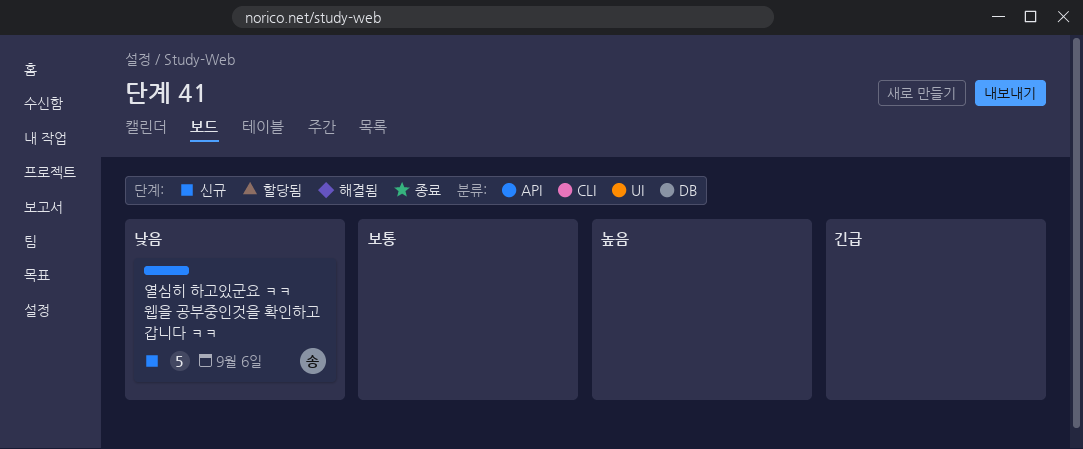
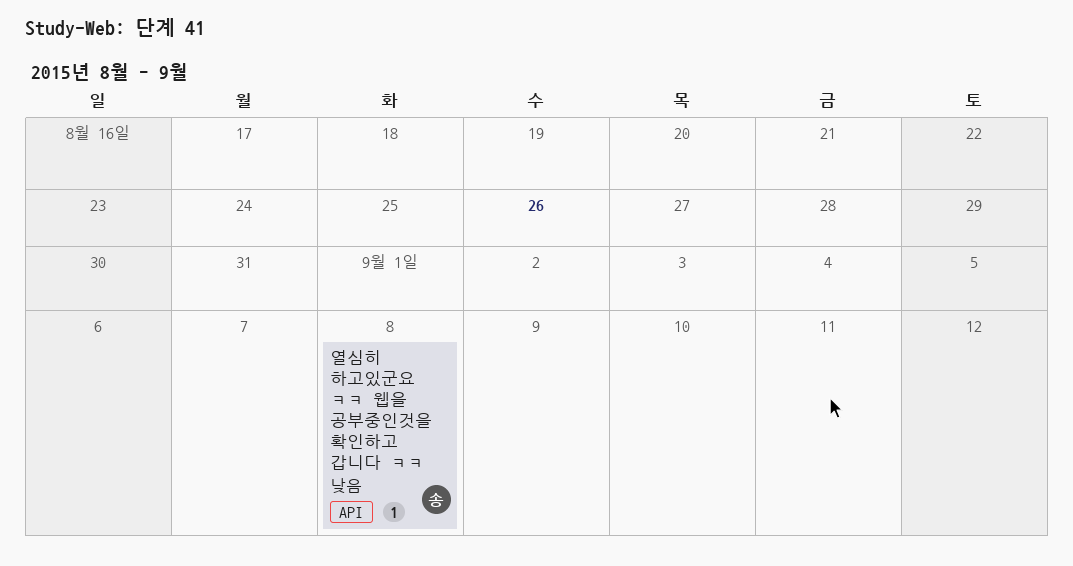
열심히 하고있군요 ㅋㅋ 웹을 공부중인것을 확인하고 갑니다 ㅋㅋ, estimate: 5 -> 1
열심히 하고있군요 ㅋㅋ 웹을 공부중인것을 확인하고 갑니다 ㅋㅋ, due: Sep 6 -> Sep 8

